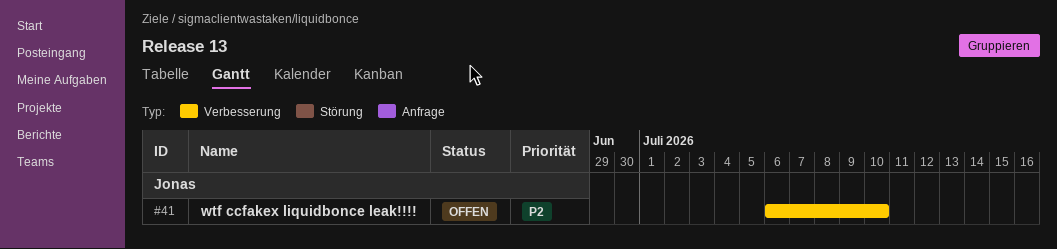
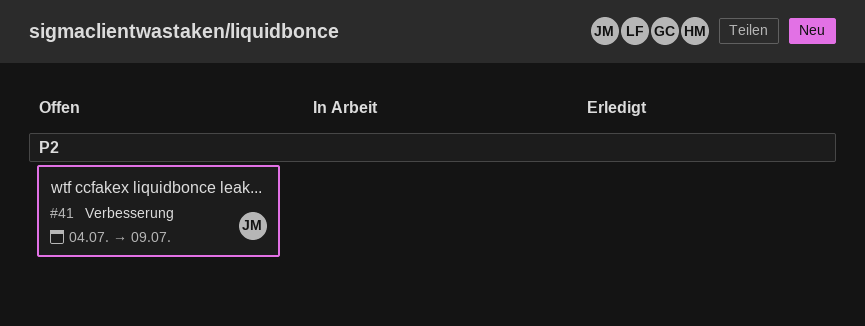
#41, start: Jul 6 -> Jul 4
#41, due: Jul 10 -> Jul 9

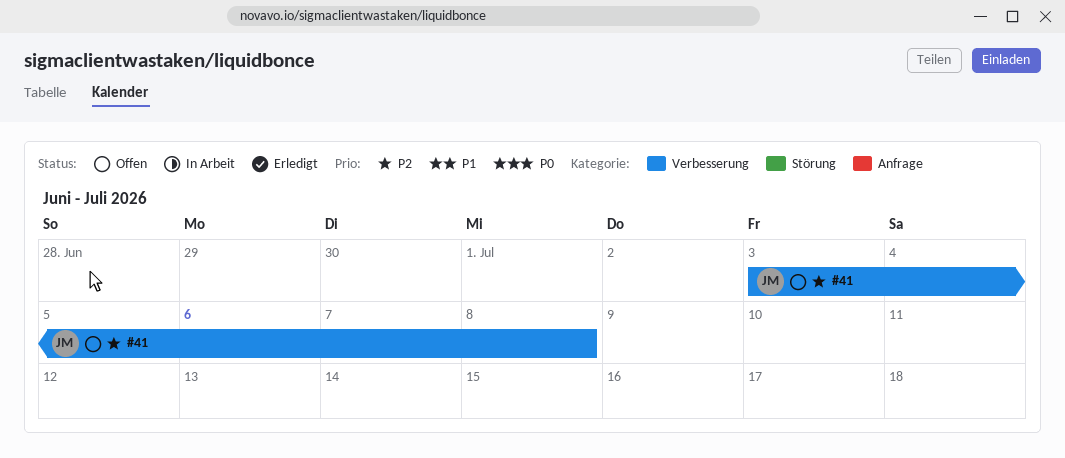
#41, start: Jul 4 -> Jul 3
#41, due: Jul 9 -> Jul 8

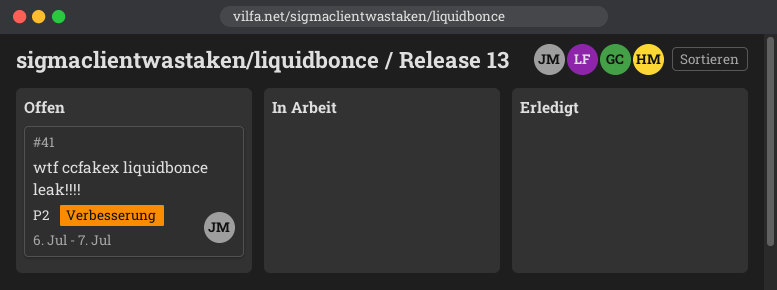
#41, start: Jul 3 -> Jul 6
#41, due: Jul 8 -> Jul 7

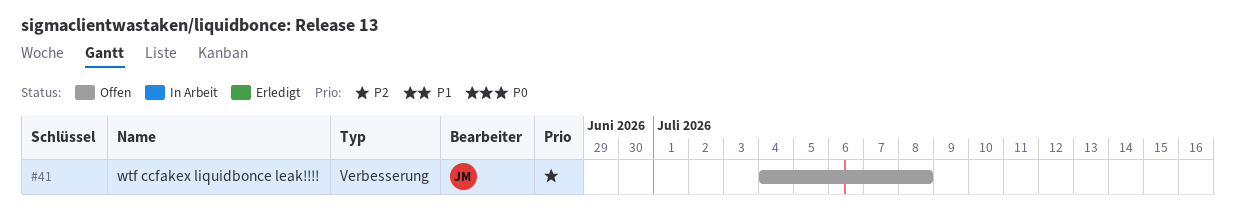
#41, start: Jul 6 -> Jul 4
#41, due: Jul 7 -> Jul 8

